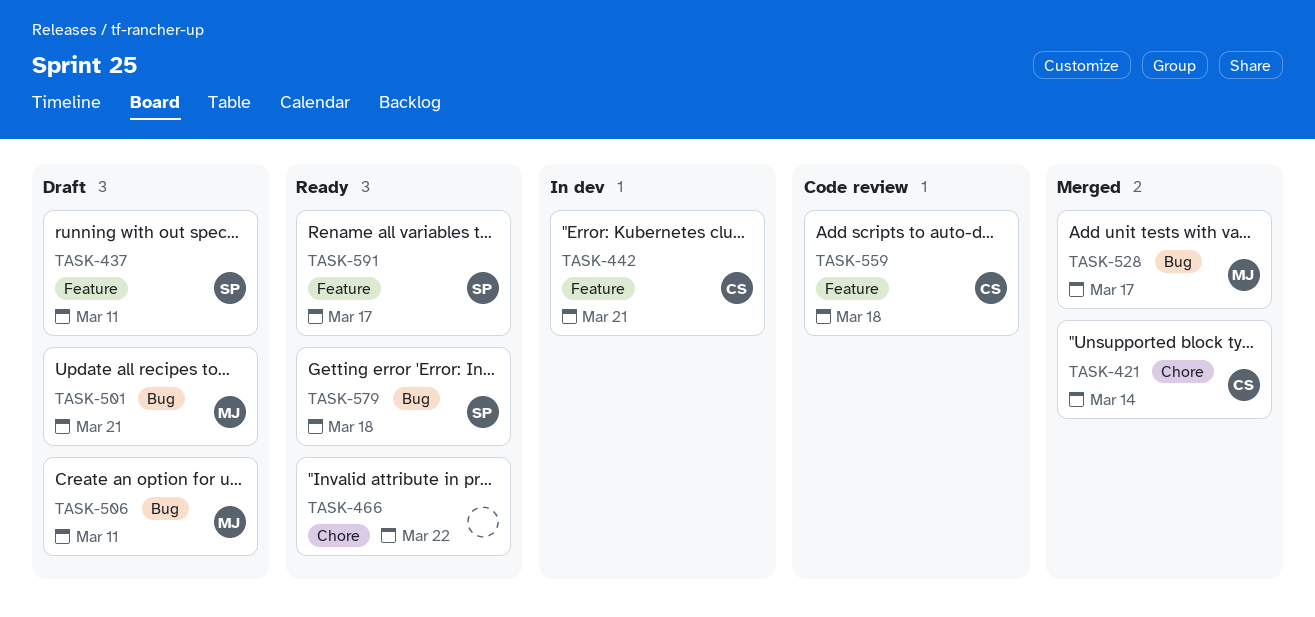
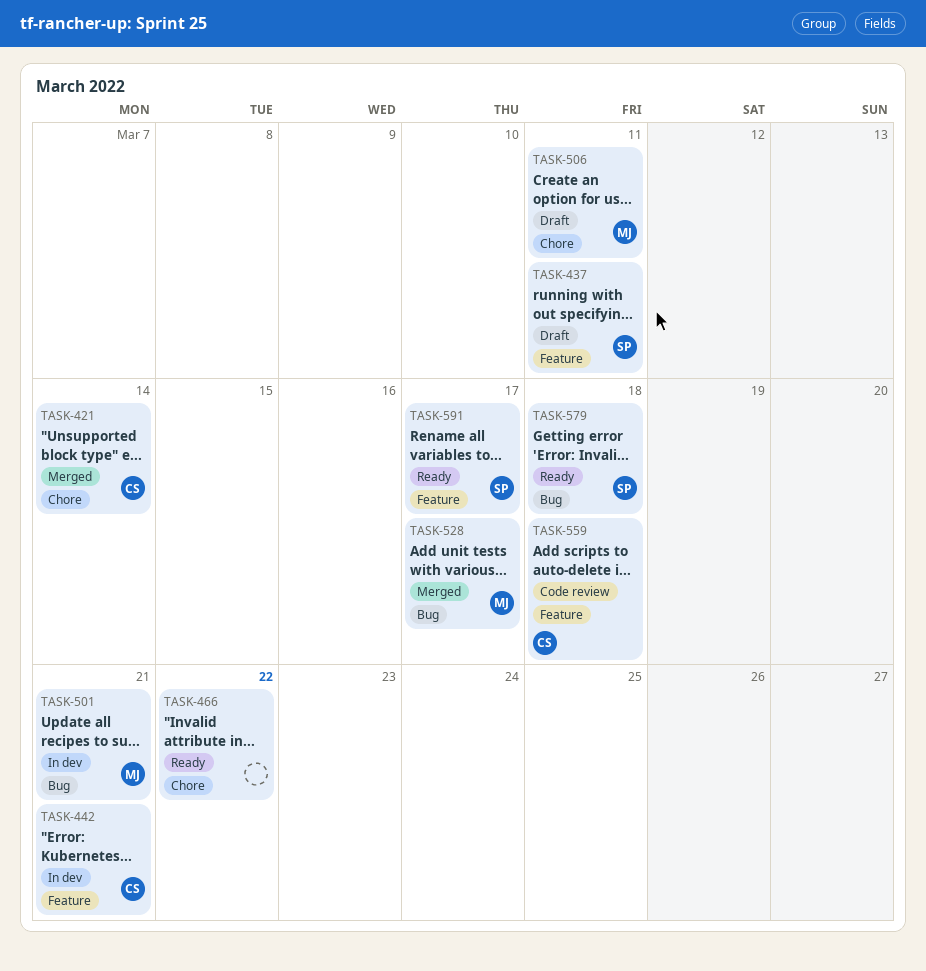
TASK-501, status: Draft -> In dev
TASK-506, label: Bug -> Chore

